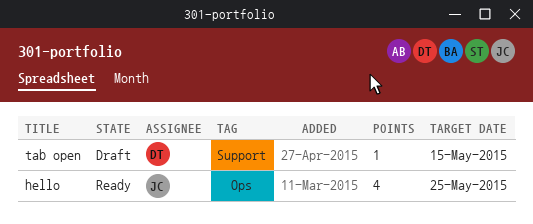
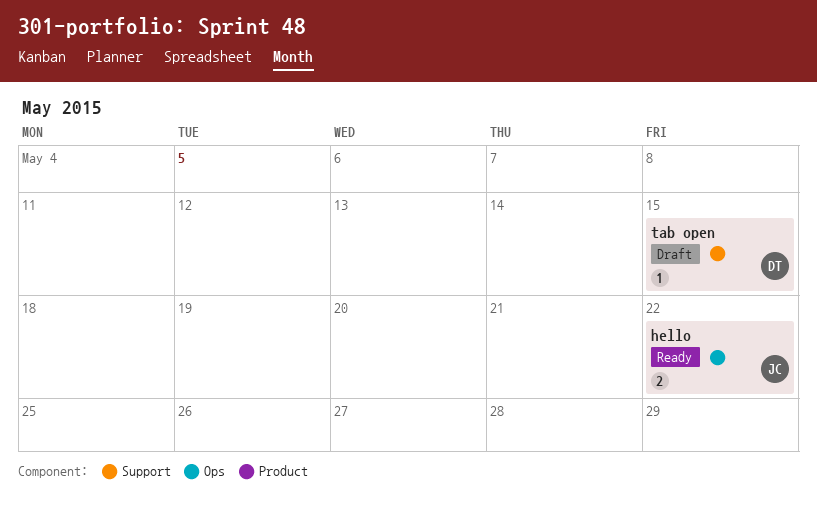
hello, estimate: 4 -> 2
hello, due: May 25 -> May 22

